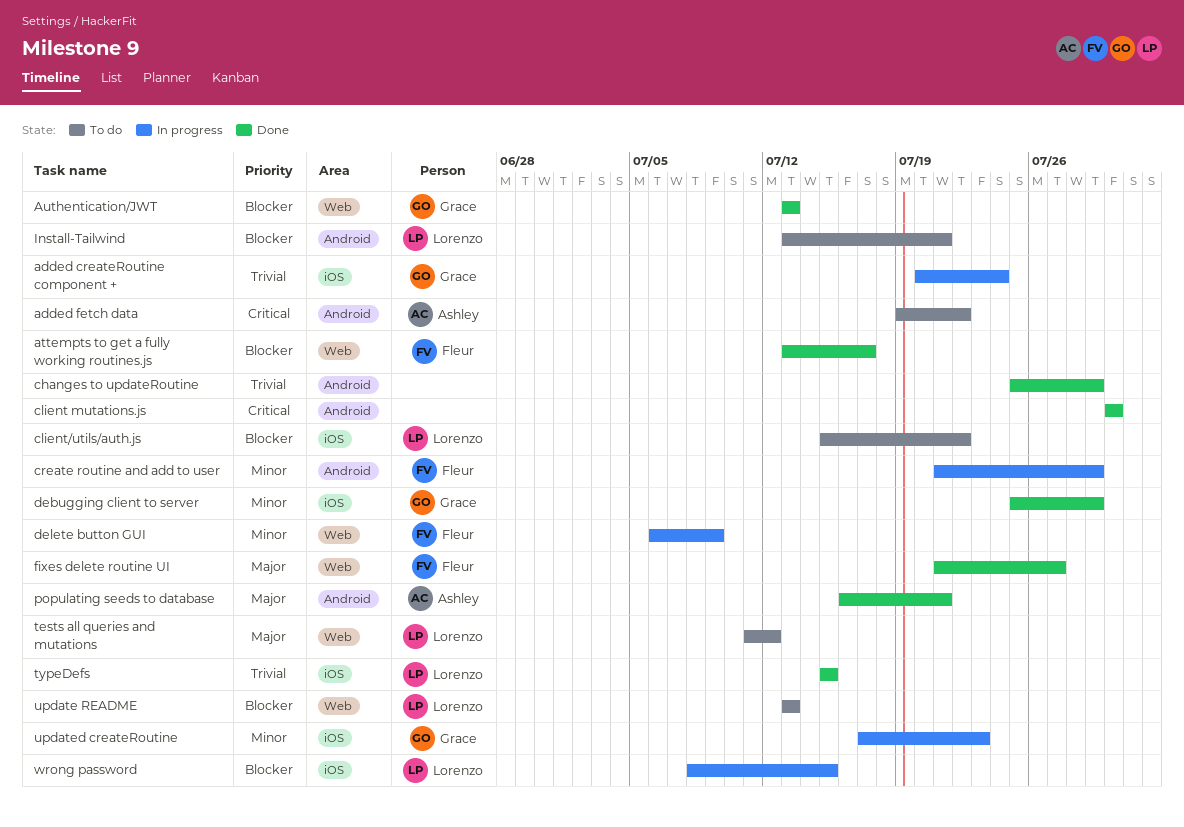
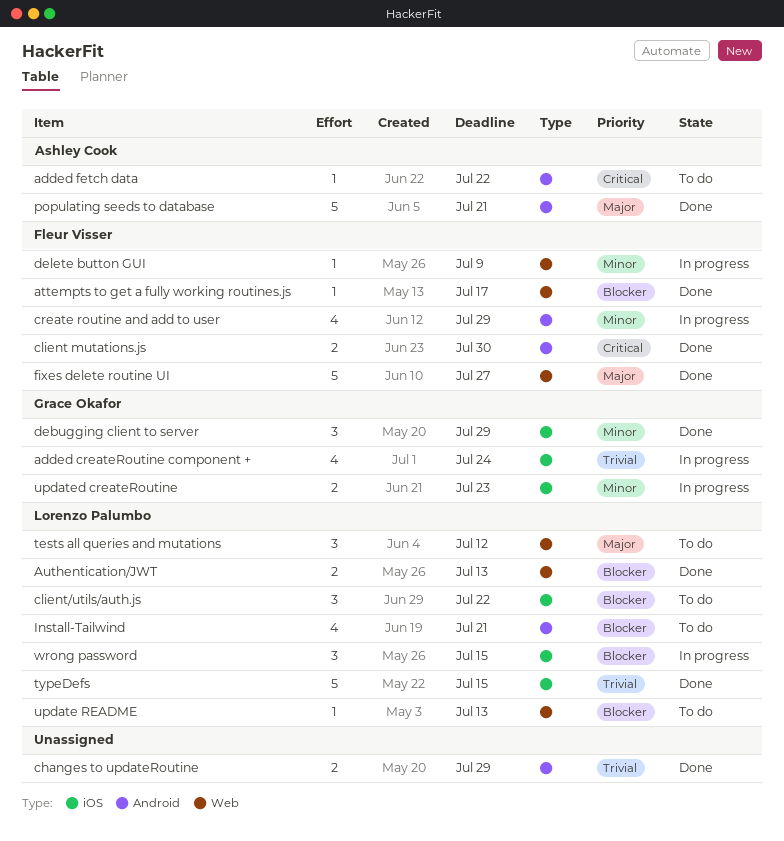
Authentication/JWT, owner: Grace Okafor -> Lorenzo Palumbo
client mutations.js, owner: none -> Fleur Visser

